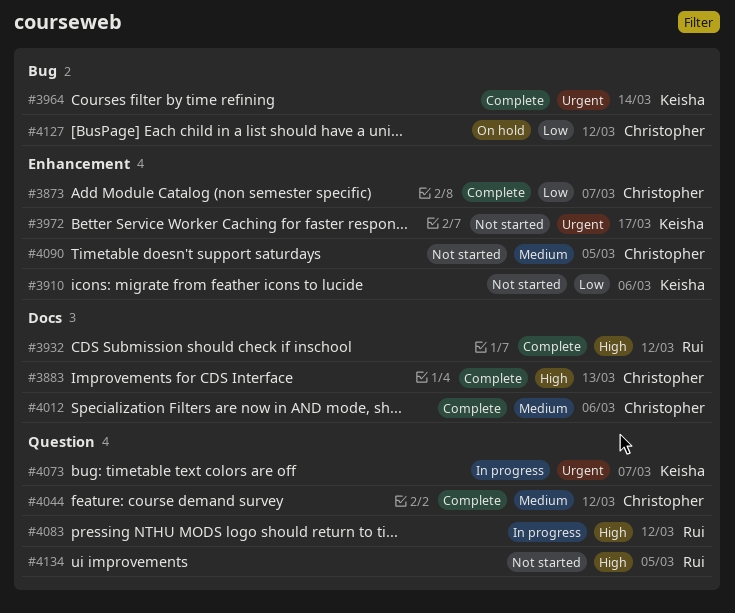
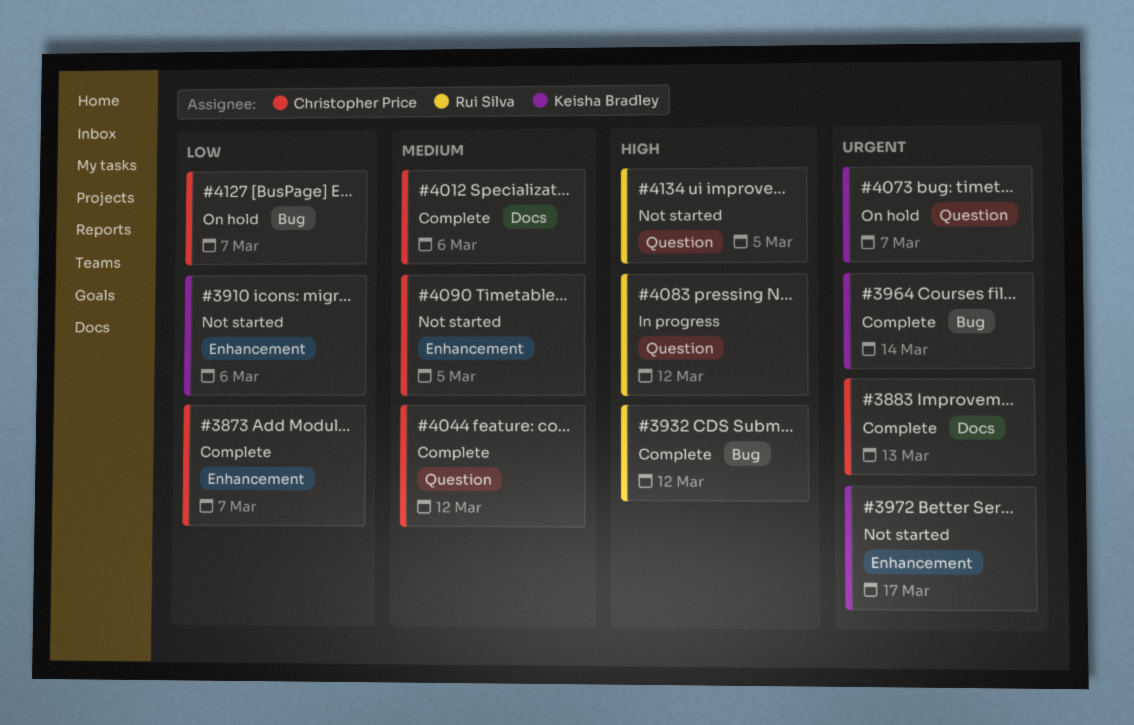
#3883, priority: High -> Urgent
#3932, label: Docs -> Bug
#4073, status: In progress -> On hold
#4127, due: Mar 12 -> Mar 7

